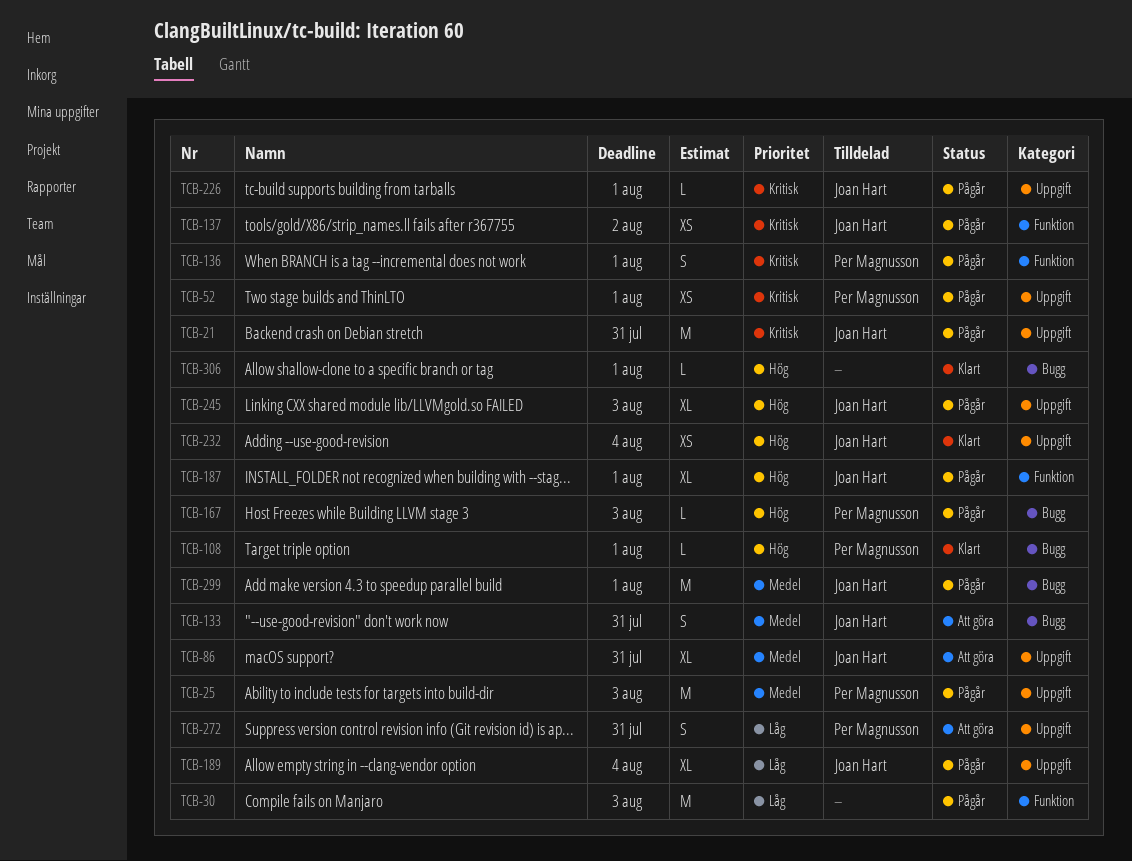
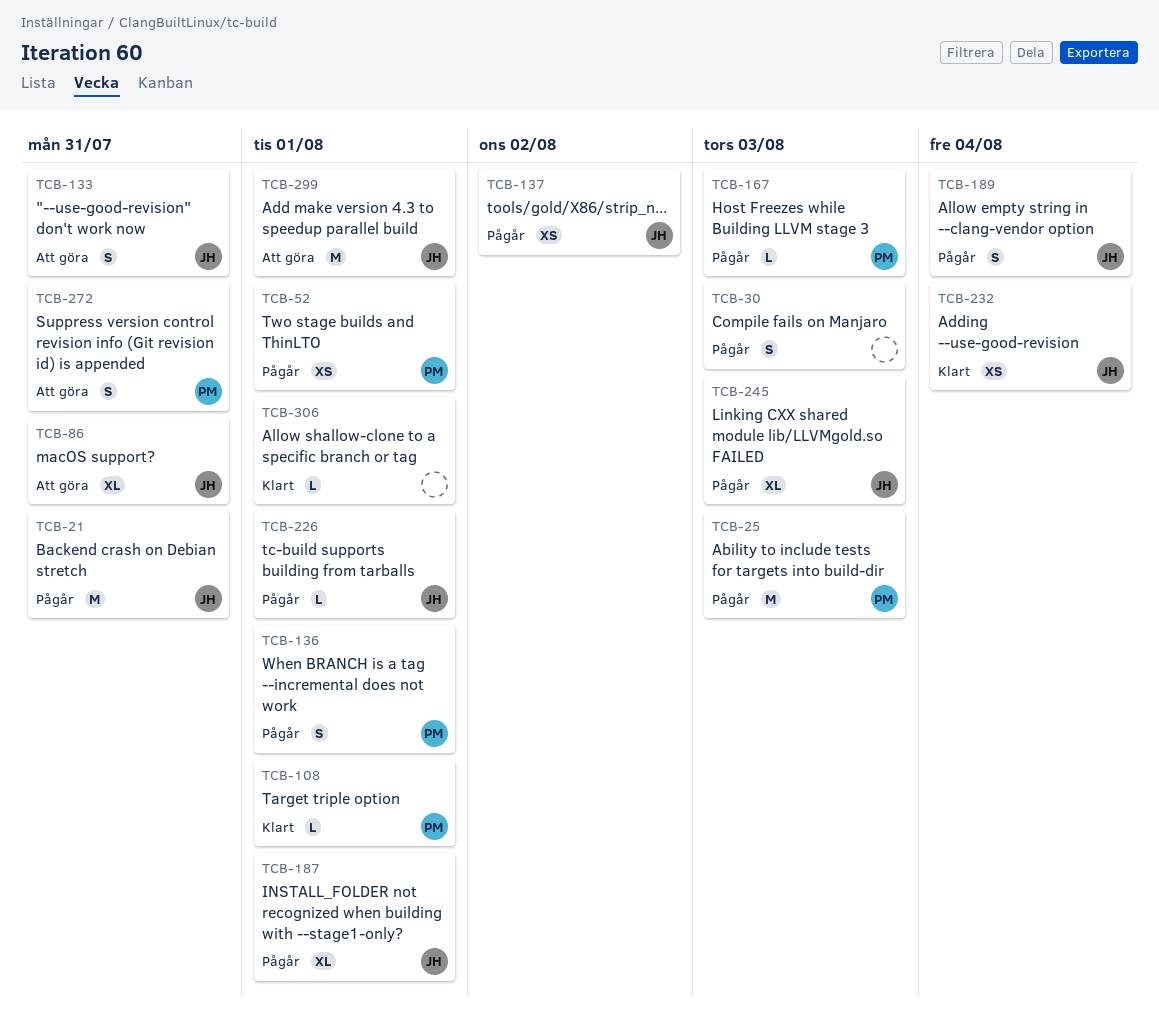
TCB-30, estimate: M -> S
TCB-189, estimate: XL -> S
TCB-299, status: Pågår -> Att göra

